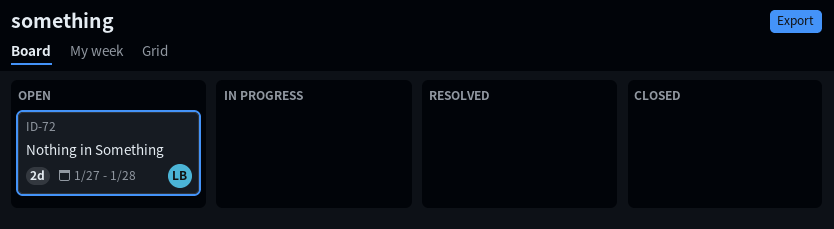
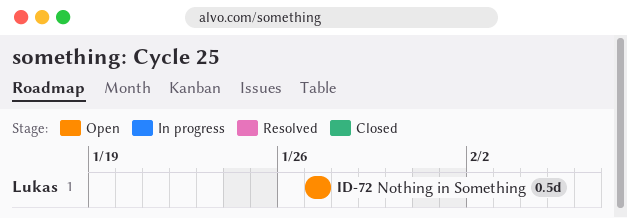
ID-72, estimate: 2d -> 0.5d
ID-72, due: Jan 28 -> Jan 27

